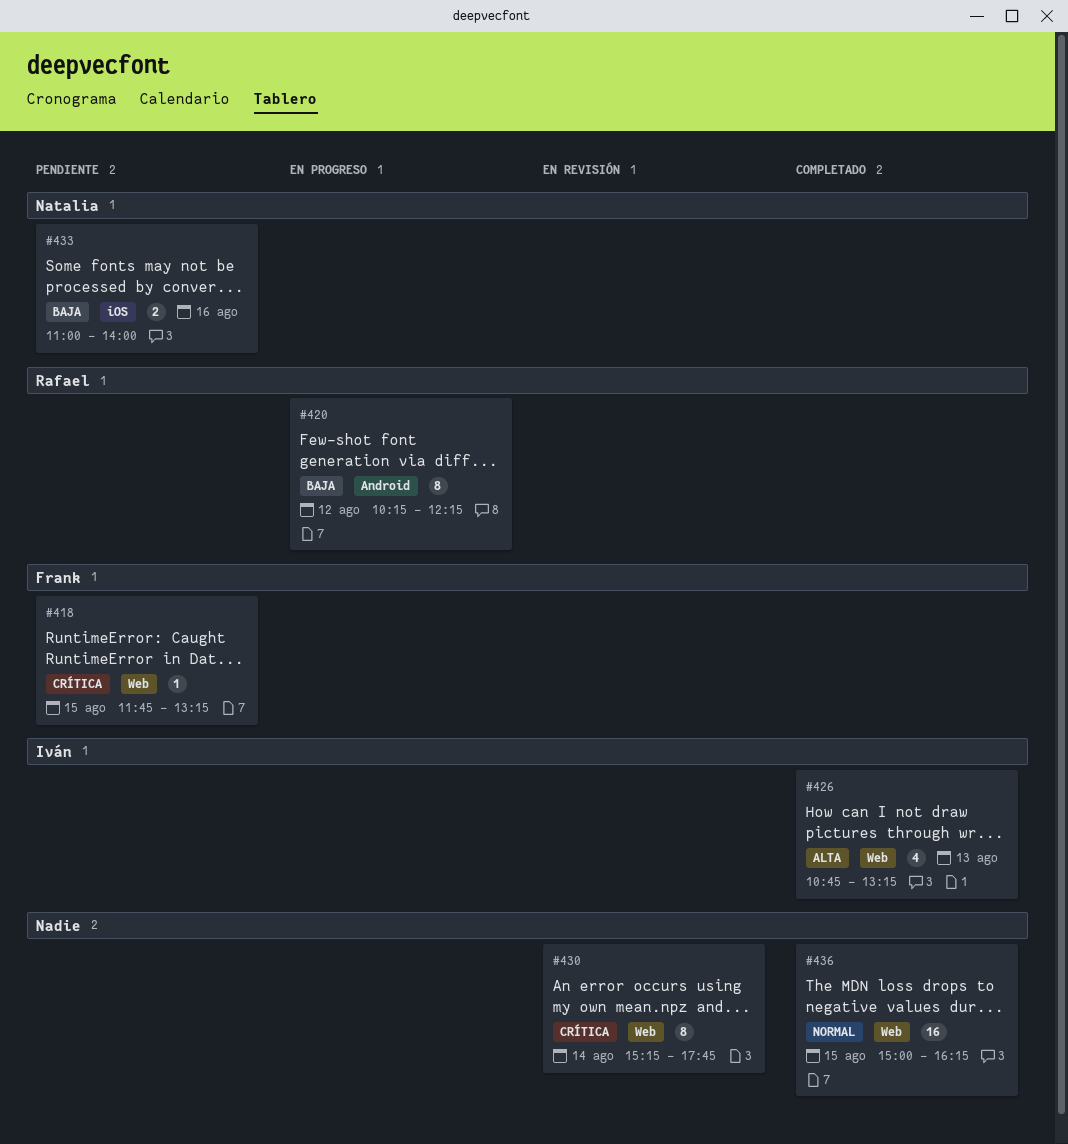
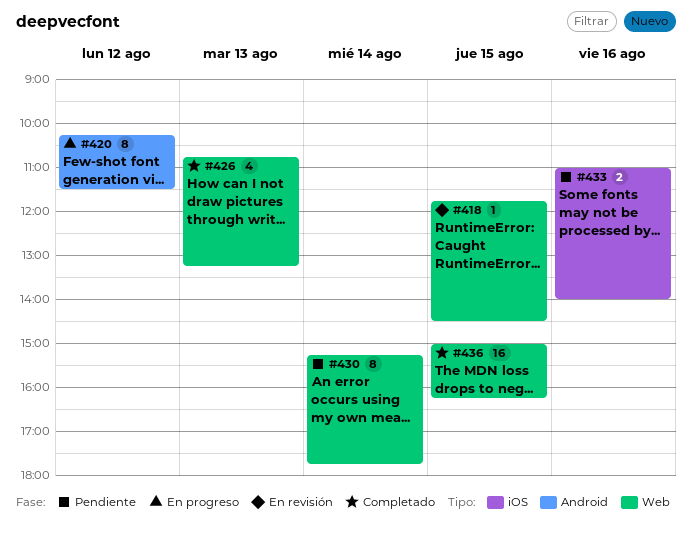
#418, status: Pendiente -> En revisión
#418, ends: 13:15 -> 14:30
#420, ends: 12:15 -> 11:30
#430, status: En revisión -> Pendiente

